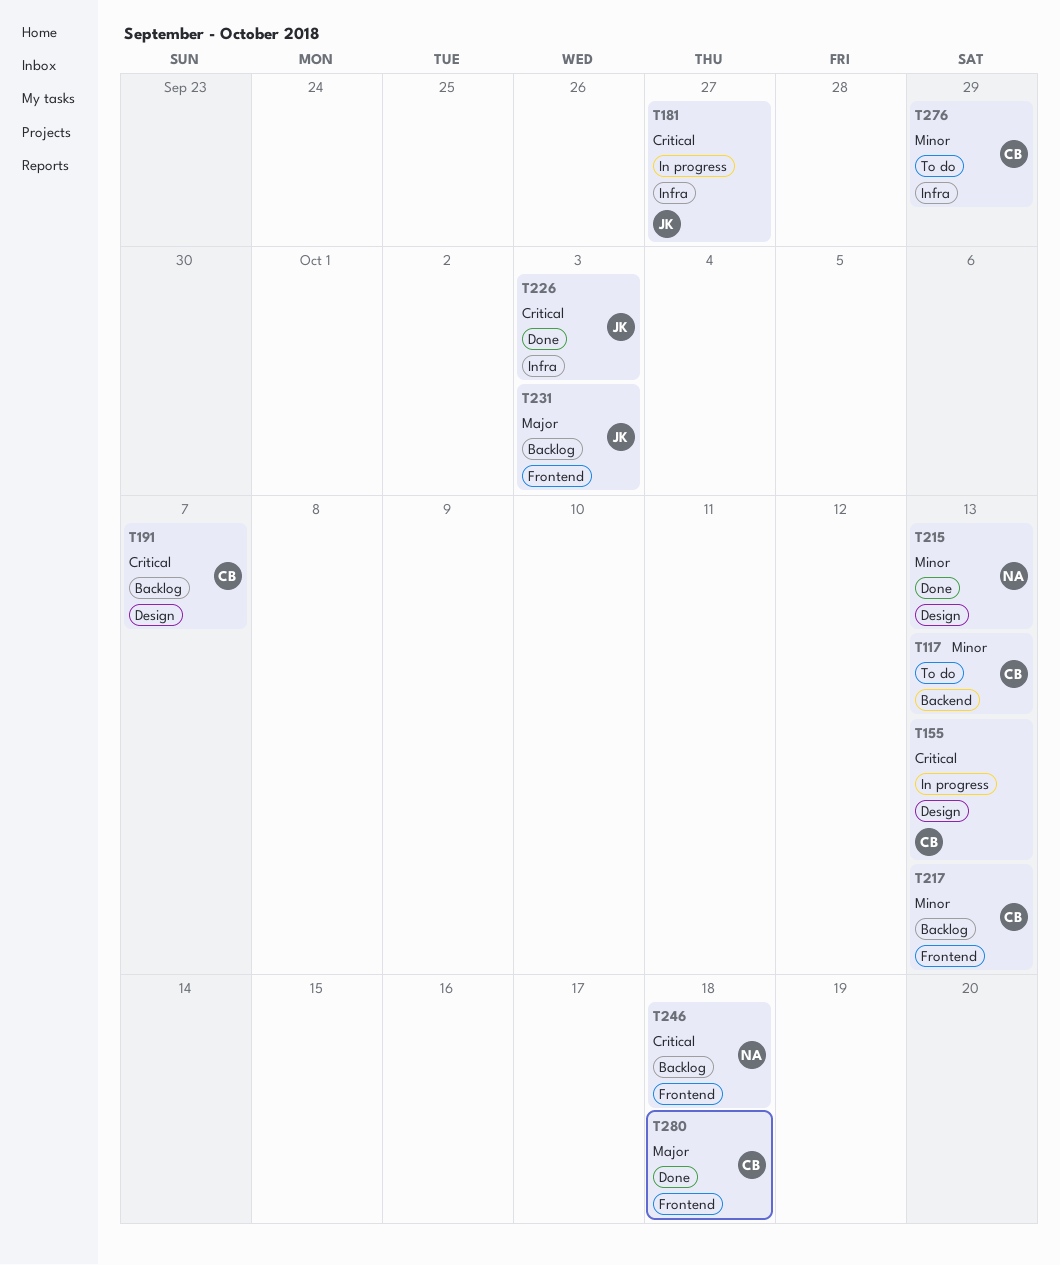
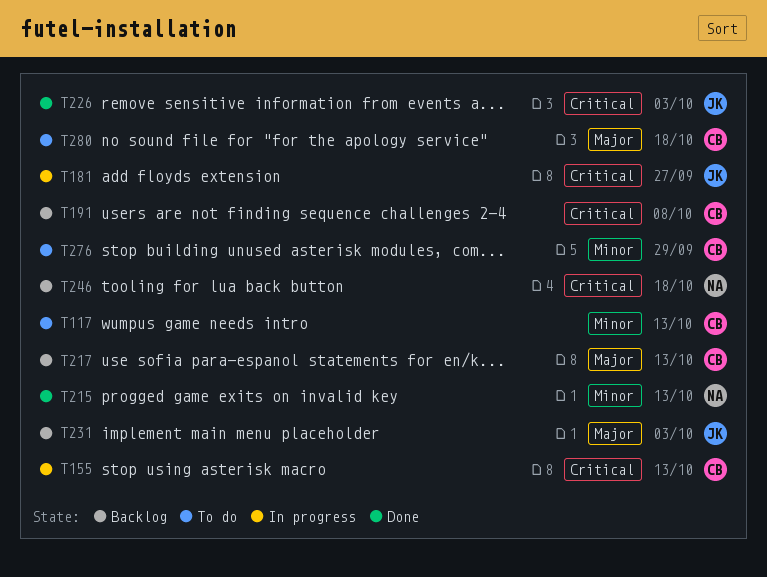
T191, due: Oct 7 -> Oct 8
T217, priority: Minor -> Major
T280, status: Done -> To do

